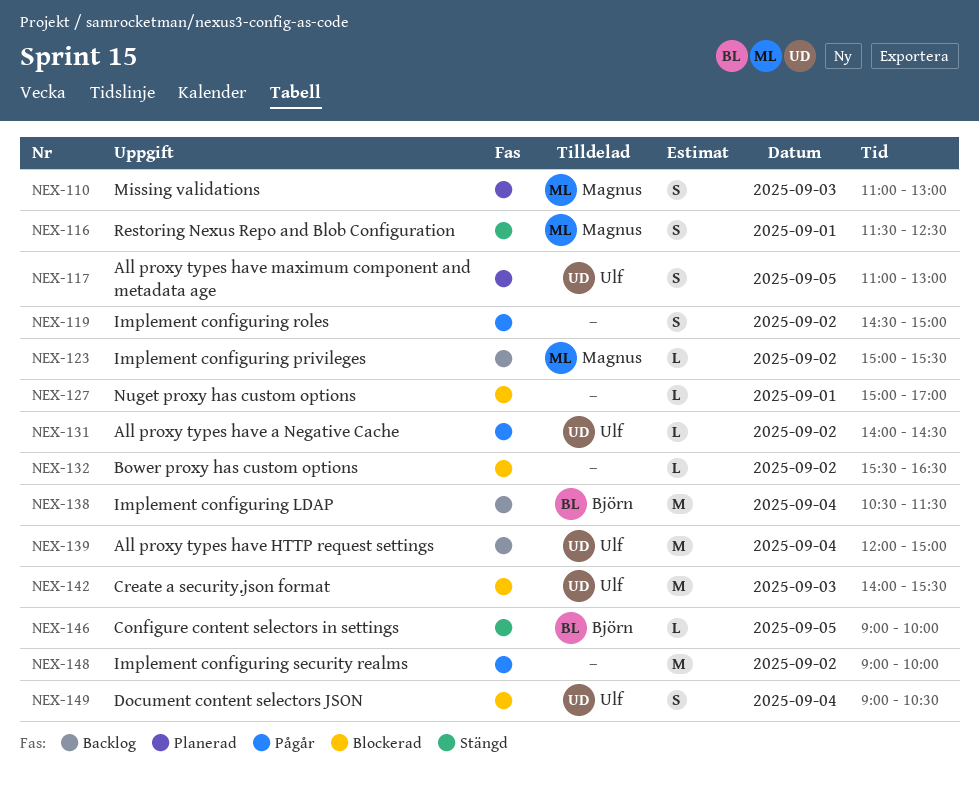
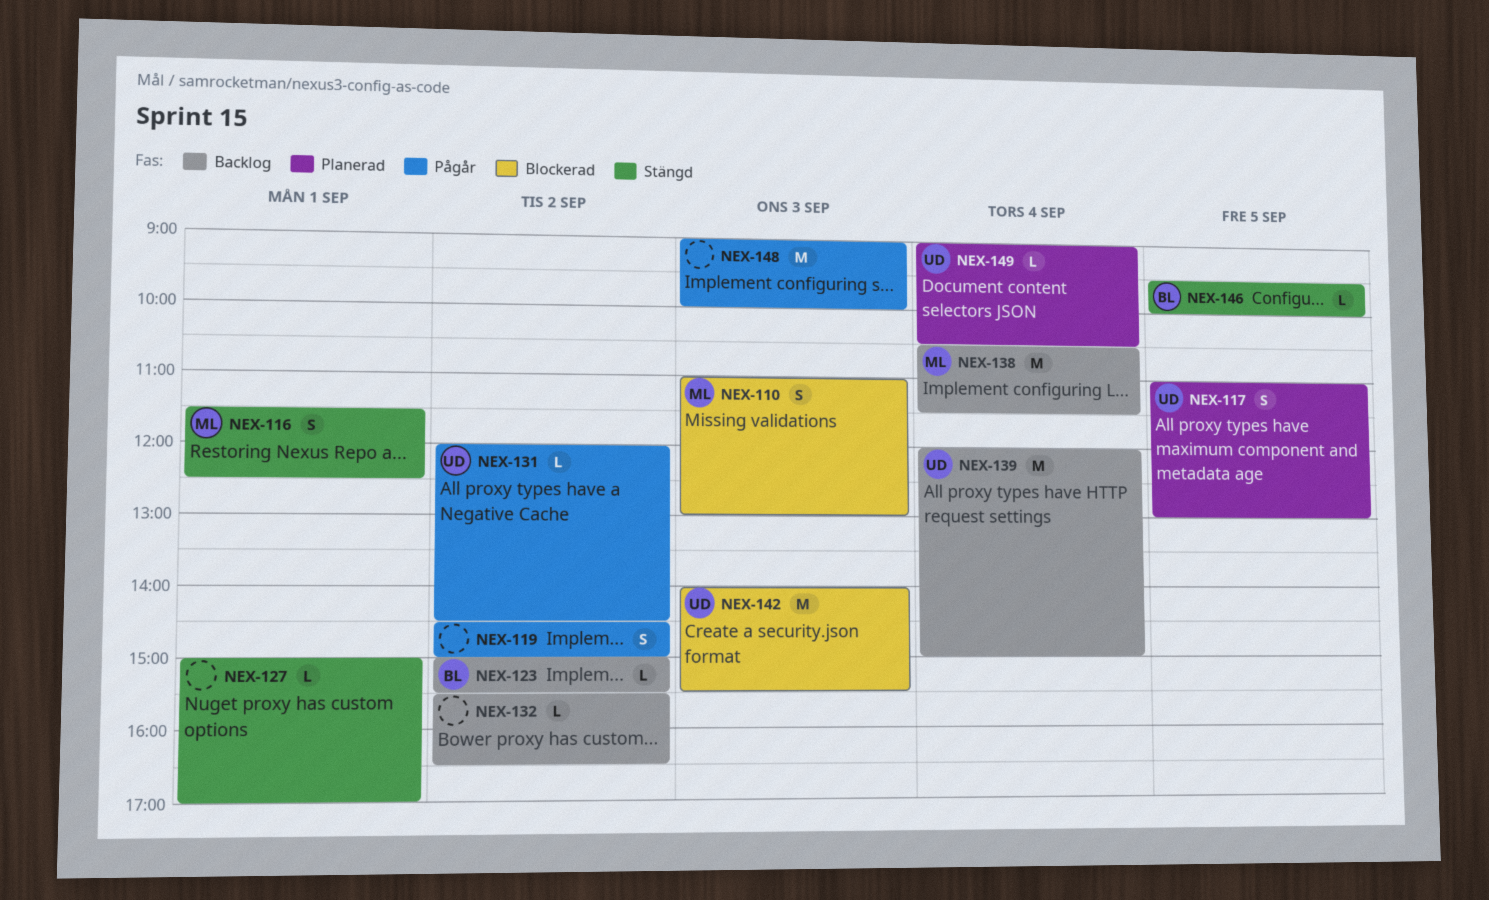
NEX-110, status: Planerad -> Blockerad
NEX-123, owner: Magnus -> Björn
NEX-127, status: Blockerad -> Stängd
NEX-131, begins: 14:00 -> 12:00
NEX-132, status: Blockerad -> Backlog
NEX-138, owner: Björn -> Magnus
NEX-146, begins: 09:00 -> 09:30
NEX-148, day: Sep 2 -> Sep 3
NEX-149, status: Blockerad -> Planerad
NEX-149, estimate: S -> L

